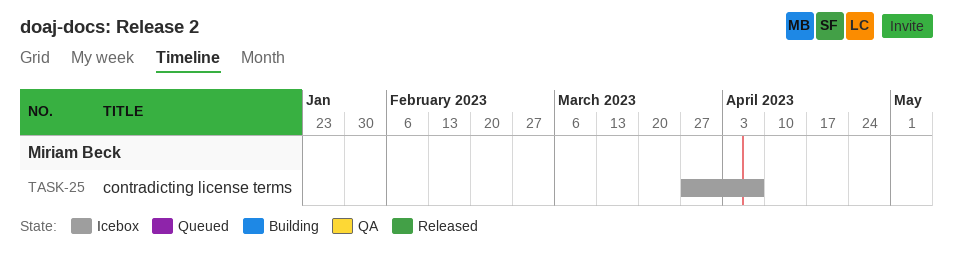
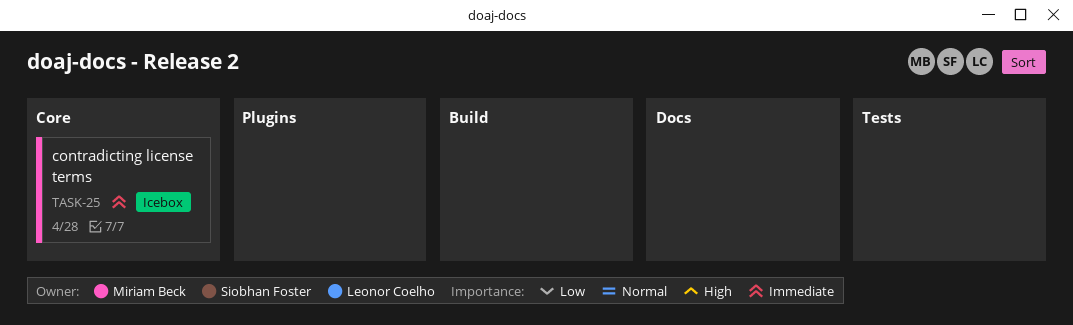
TASK-25, due: Apr 7 -> Apr 28

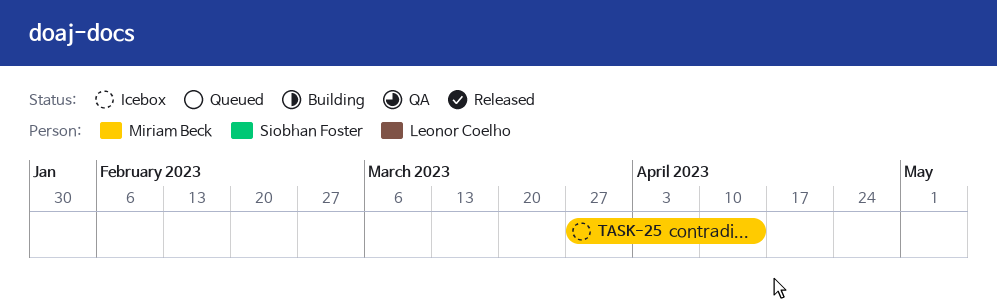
TASK-25, due: Apr 28 -> Apr 14

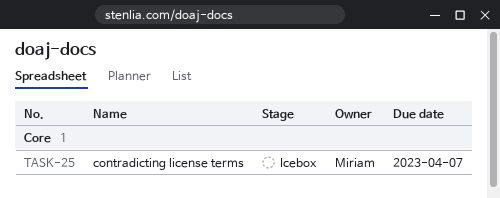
TASK-25, due: Apr 14 -> Apr 7

